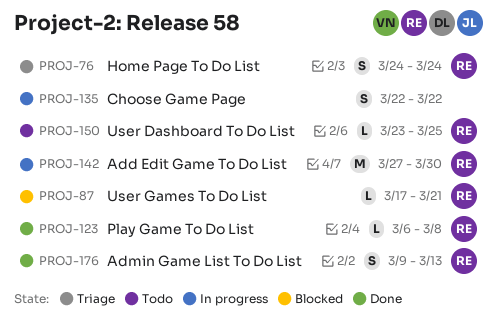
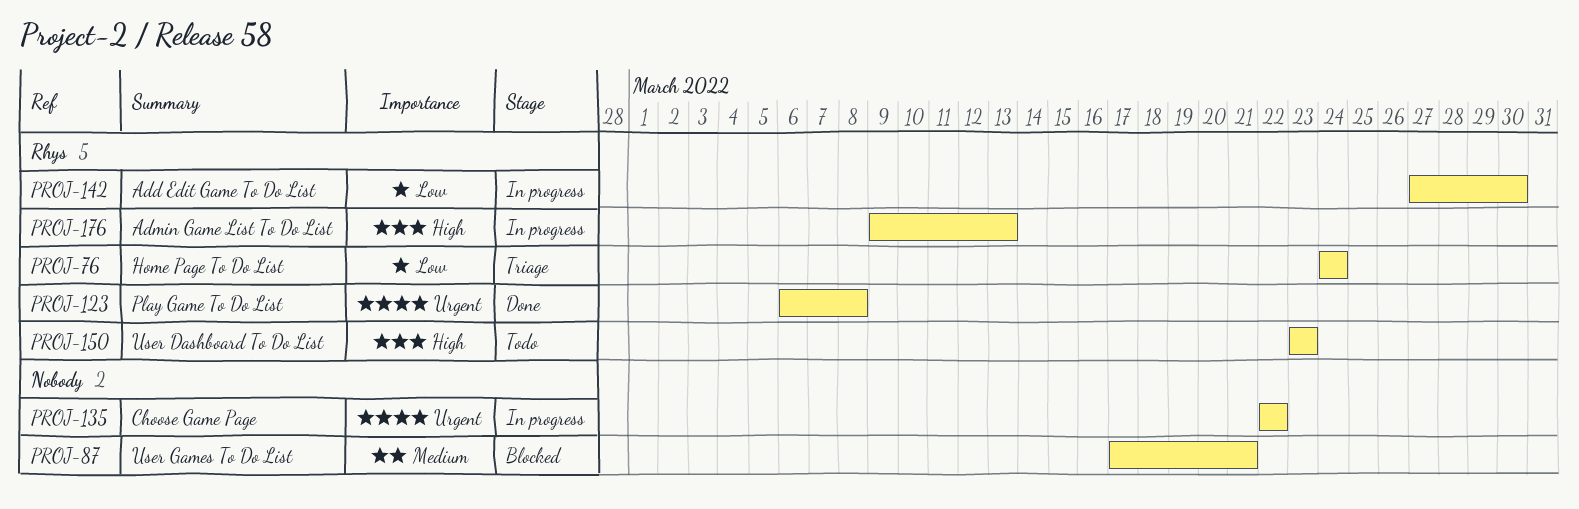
PROJ-87, owner: Rhys -> none
PROJ-150, due: Mar 25 -> Mar 23
PROJ-176, status: Done -> In progress

